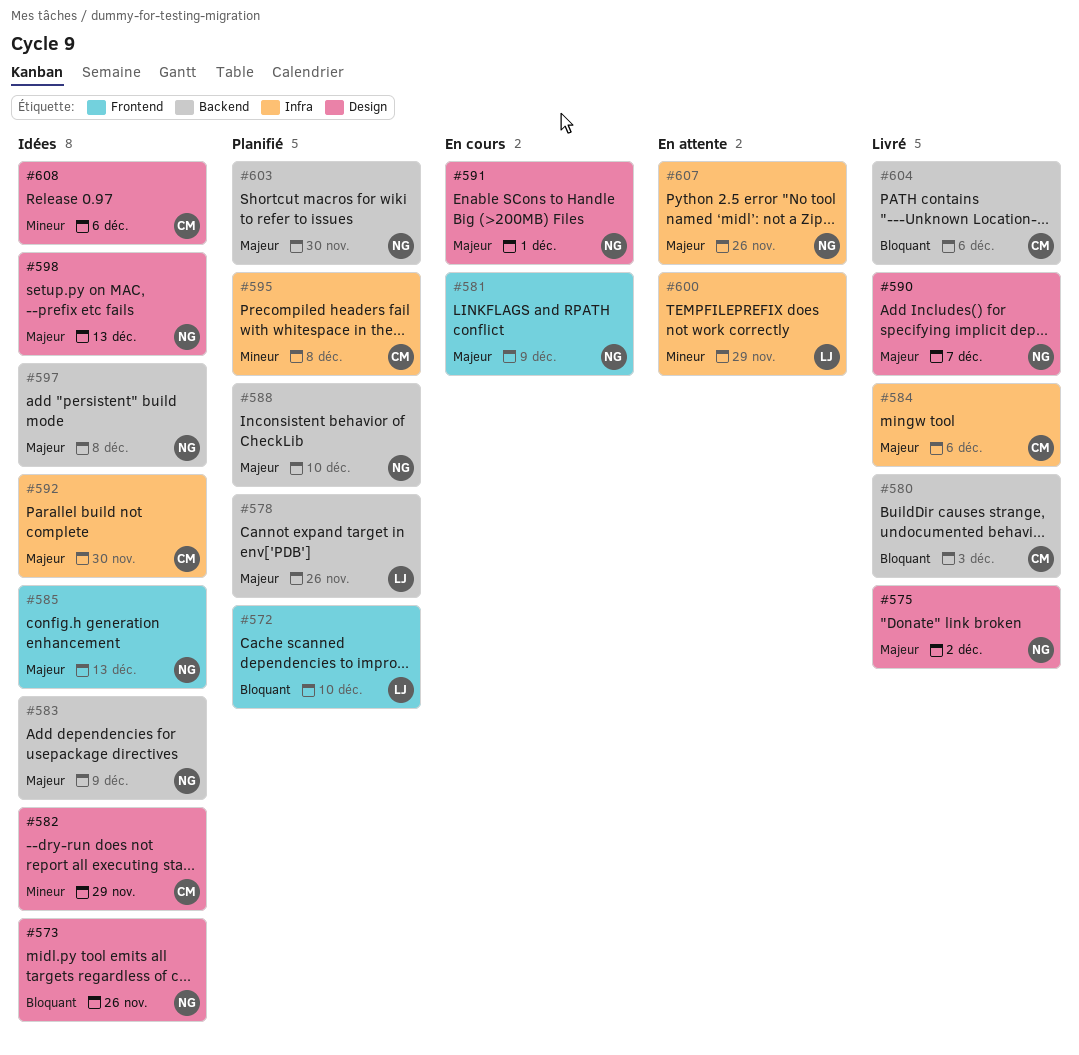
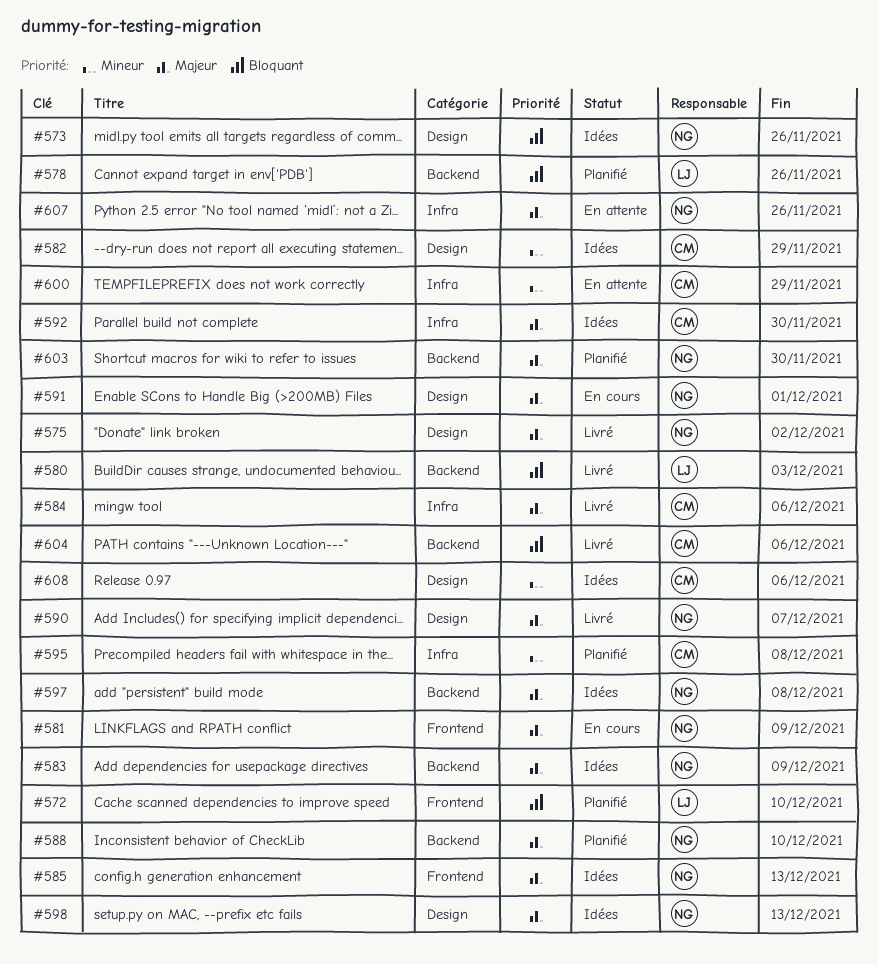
#578, priority: Majeur -> Bloquant
#580, owner: CM -> LJ
#600, owner: LJ -> CM

